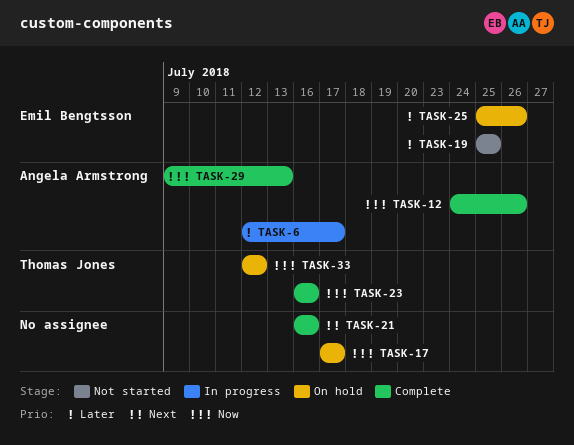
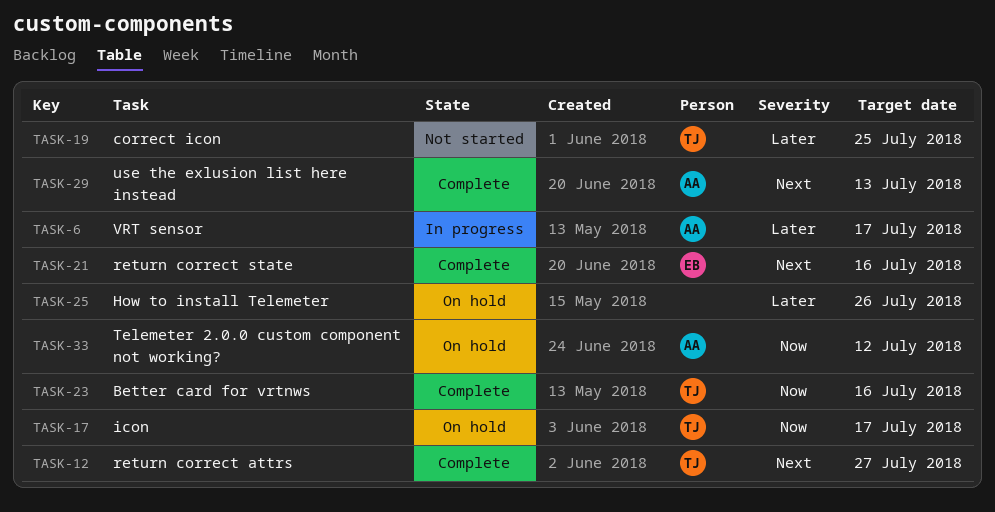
TASK-12, owner: Angela Armstrong -> Thomas Jones
TASK-12, priority: Now -> Next
TASK-12, due: Jul 26 -> Jul 27
TASK-17, owner: none -> Thomas Jones
TASK-19, owner: Emil Bengtsson -> Thomas Jones
TASK-21, owner: none -> Emil Bengtsson
TASK-25, owner: Emil Bengtsson -> none
TASK-29, priority: Now -> Next
TASK-33, owner: Thomas Jones -> Angela Armstrong

